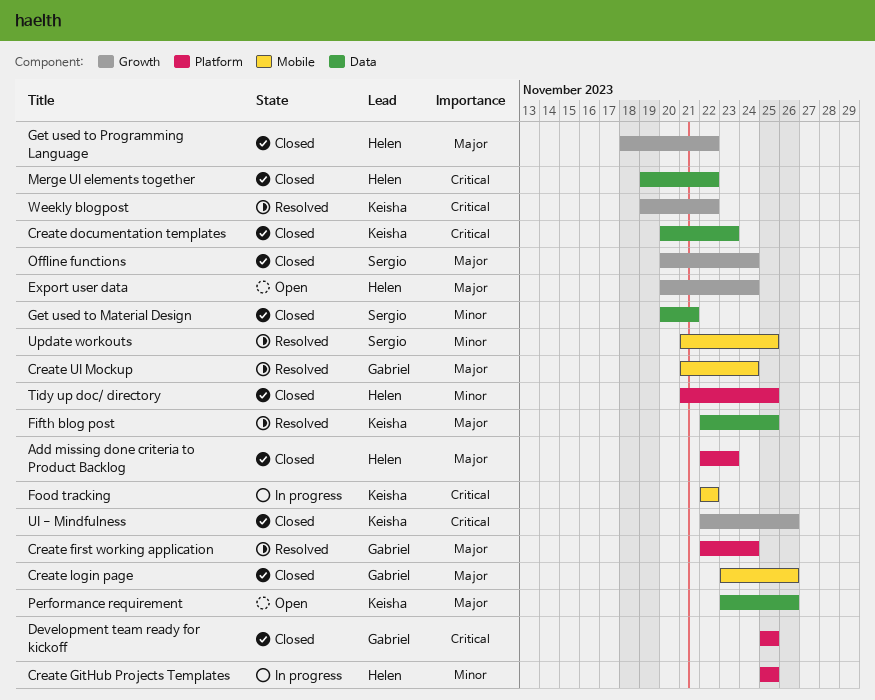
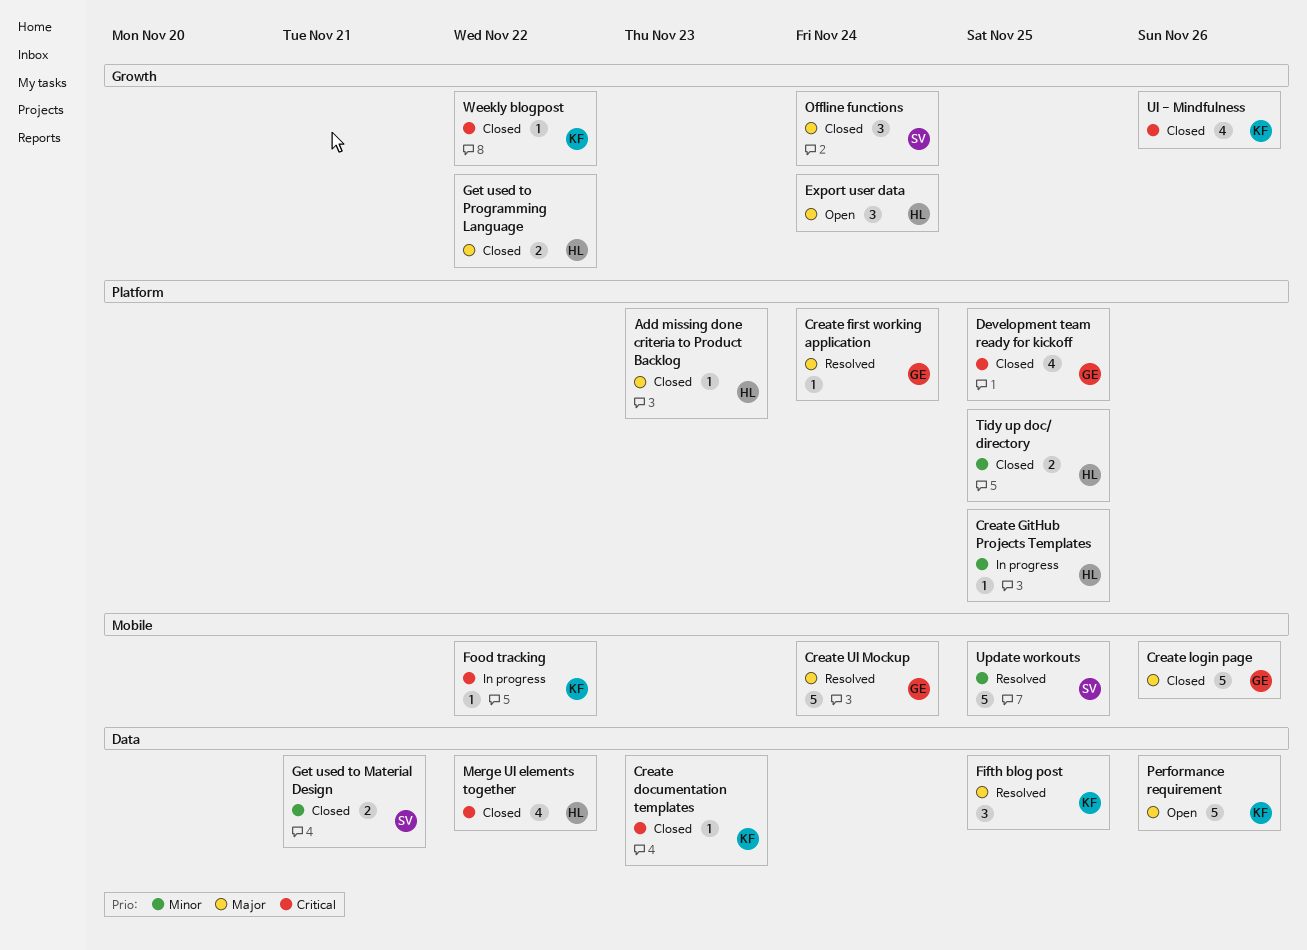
Weekly blogpost, status: Resolved -> Closed

